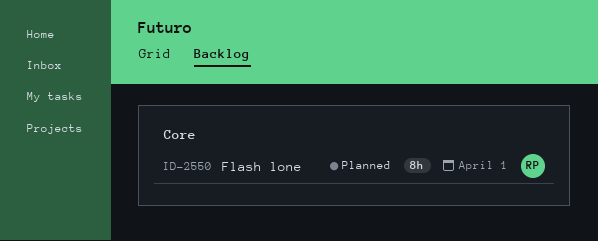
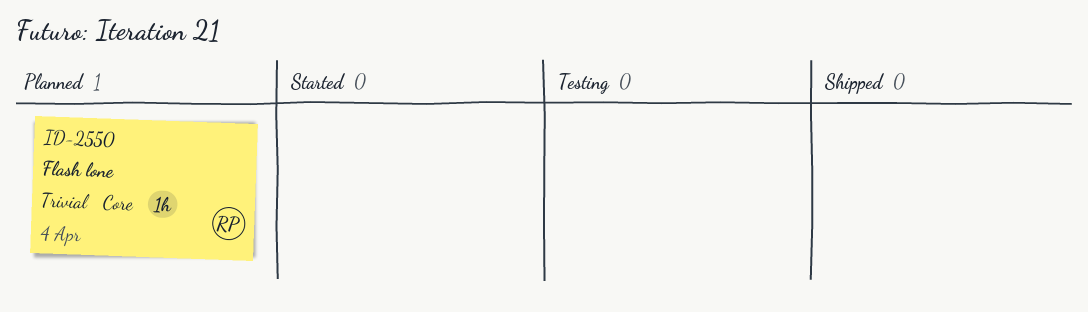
ID-2550, estimate: 8h -> 1h
ID-2550, due: Apr 1 -> Apr 4

